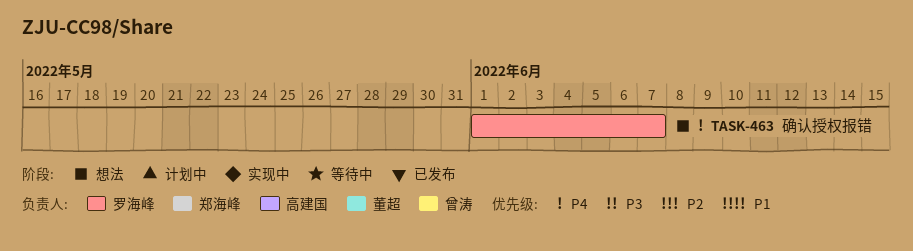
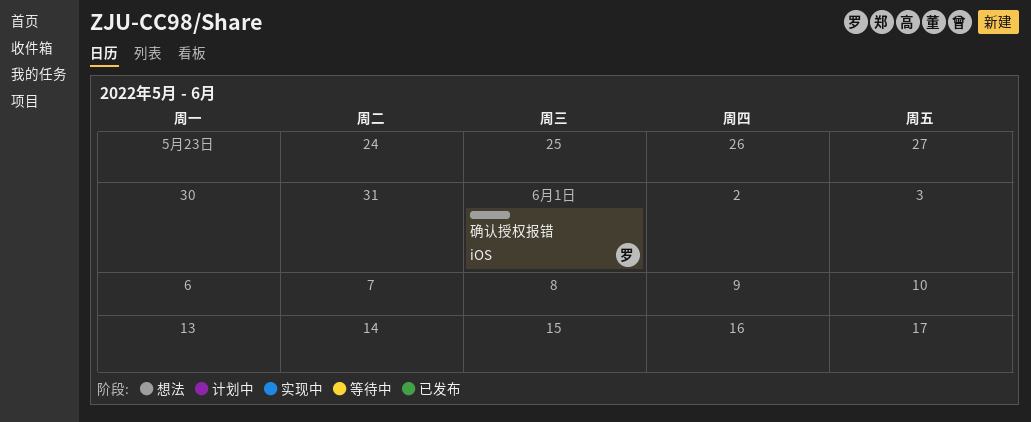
确认授权报错, due: Jun 7 -> Jun 1

